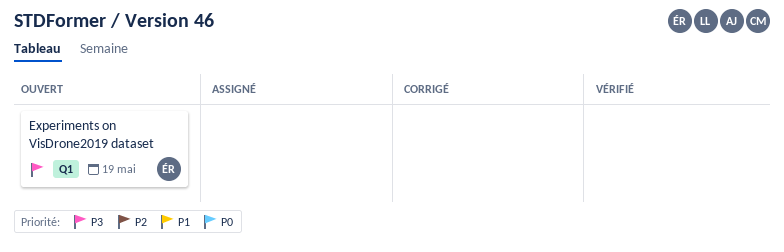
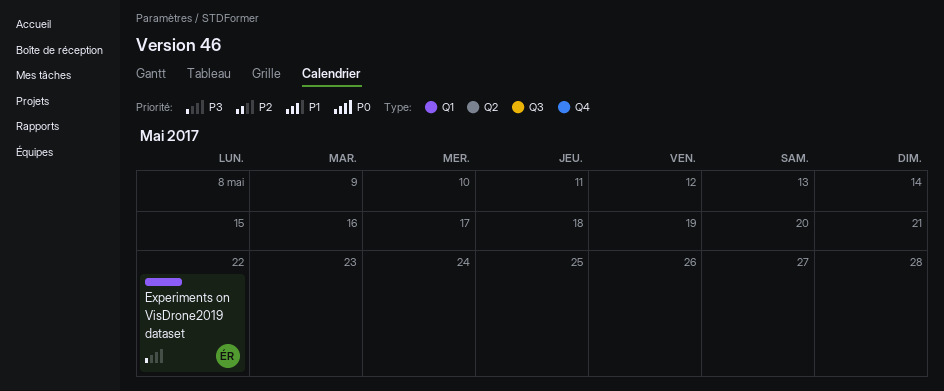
Experiments on VisDrone2019 dataset, due: May 19 -> May 22

